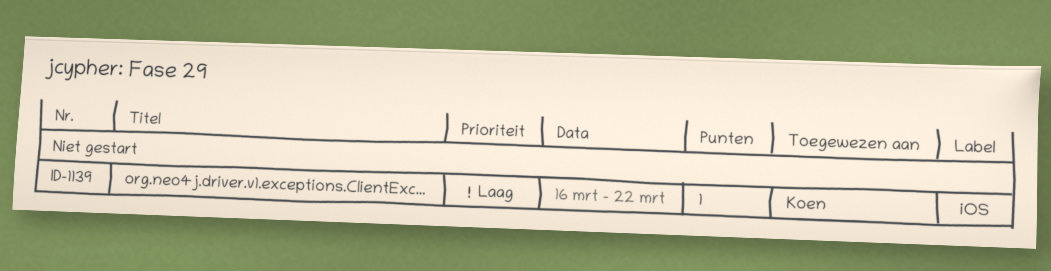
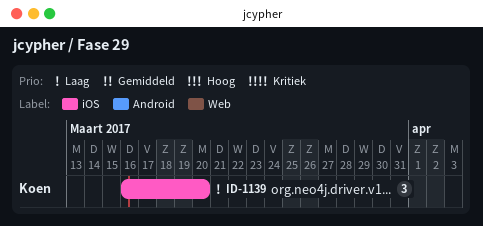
ID-1139, estimate: 1 -> 3
ID-1139, due: Mar 22 -> Mar 20

